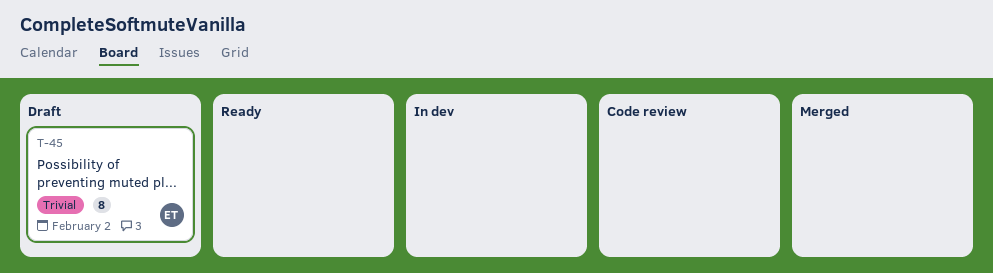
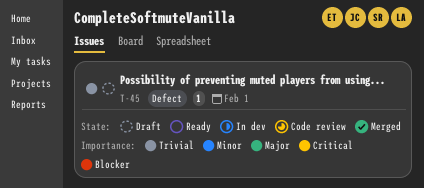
T-45, estimate: 8 -> 1
T-45, due: Feb 2 -> Feb 1

